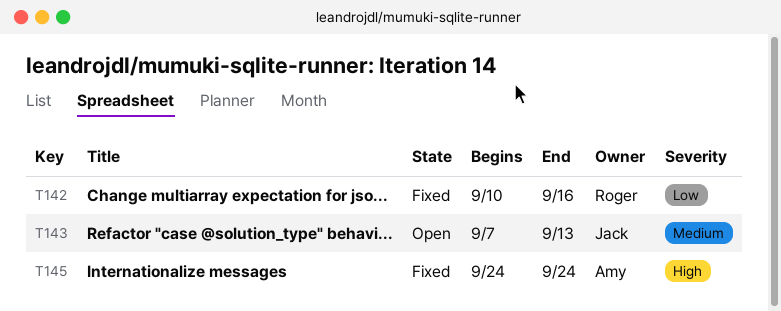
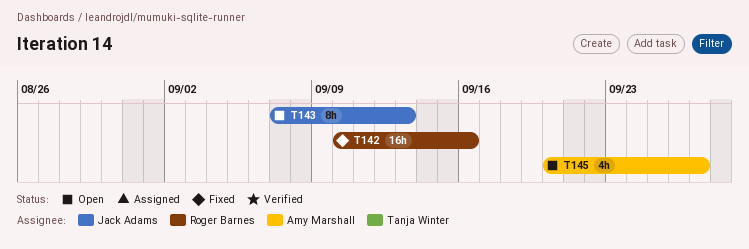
T145, status: Fixed -> Open
T145, start: Sep 24 -> Sep 20
T145, due: Sep 24 -> Sep 27

